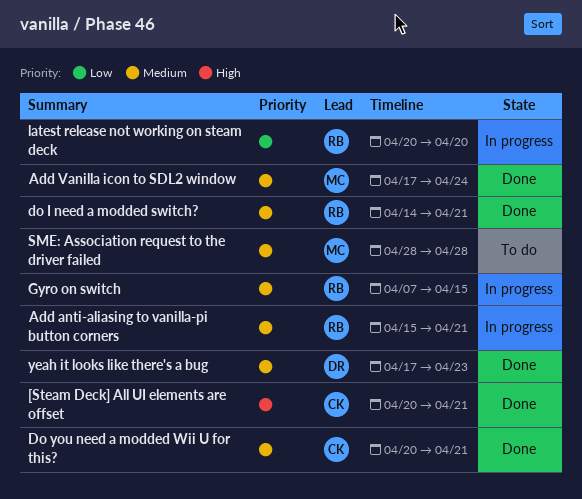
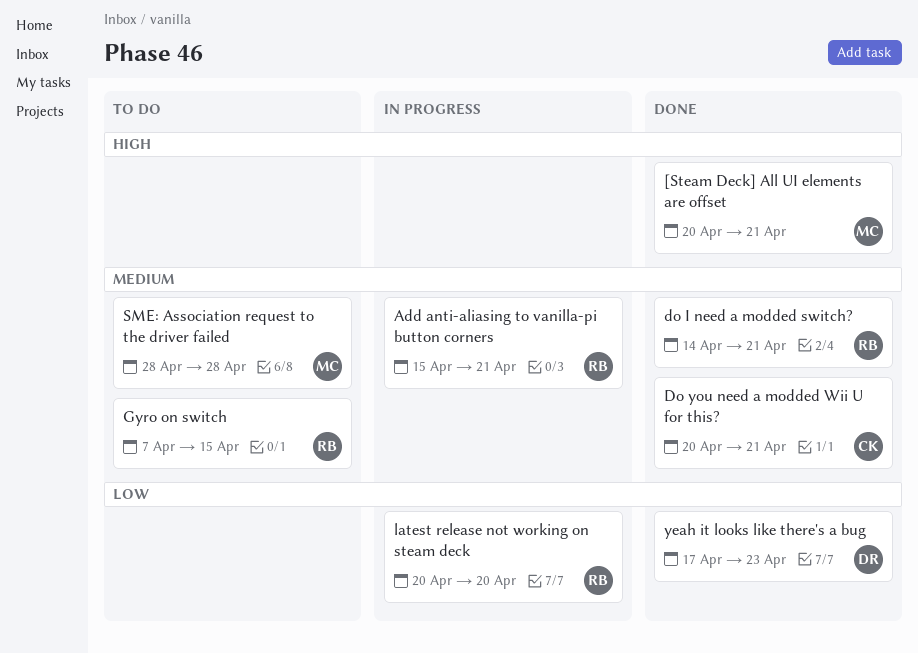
[Steam Deck] All UI elements are offset, owner: CK -> MC
Add Vanilla icon to SDL2 window: present -> none
Gyro on switch, status: In progress -> To do
yeah it looks like there's a bug, priority: Medium -> Low

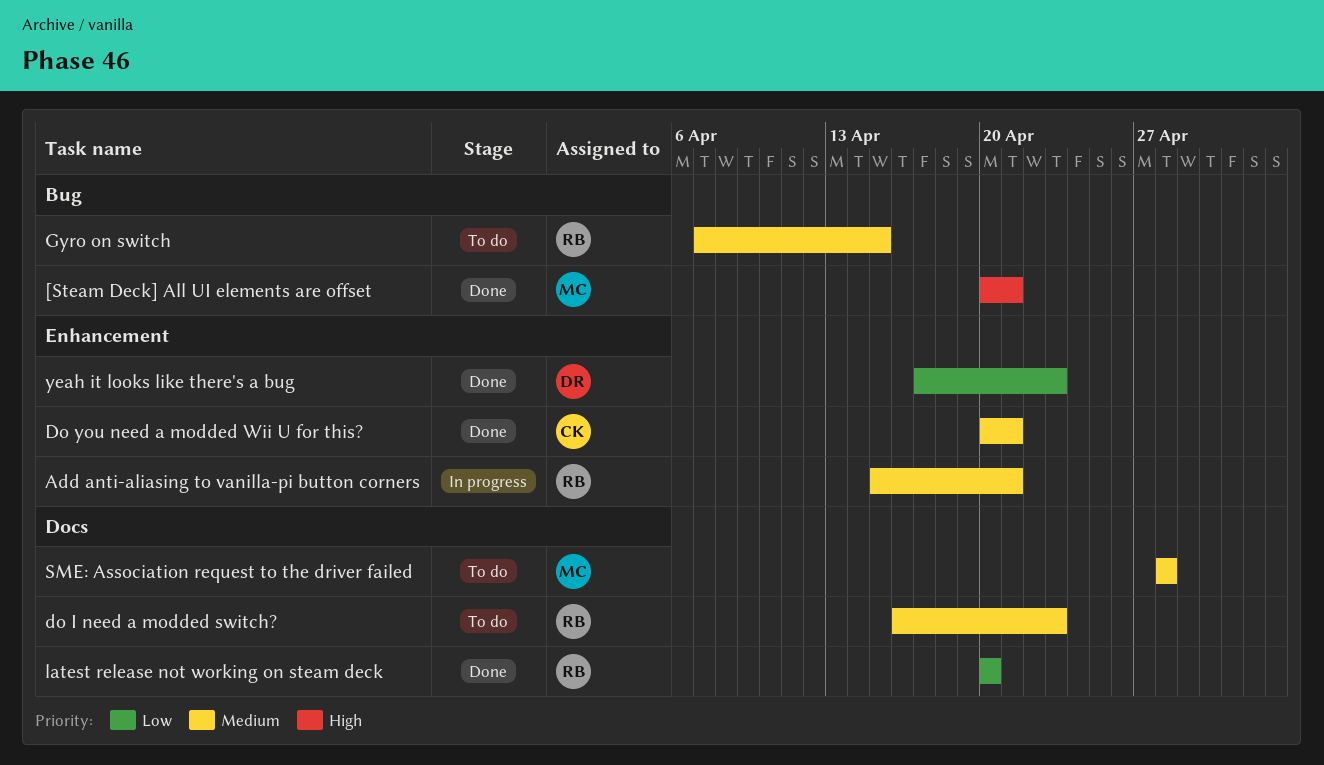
do I need a modded switch?, status: Done -> To do
do I need a modded switch?, start: Apr 14 -> Apr 16
do I need a modded switch?, due: Apr 21 -> Apr 23
latest release not working on steam deck, status: In progress -> Done

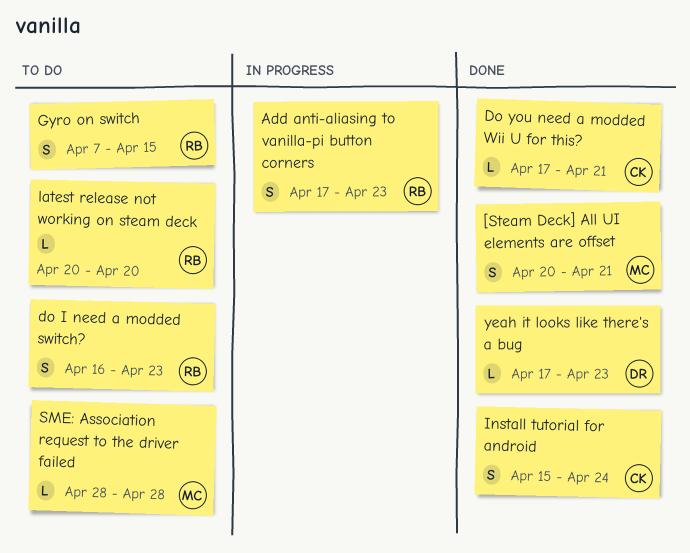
Add anti-aliasing to vanilla-pi button corners, start: Apr 15 -> Apr 17
Add anti-aliasing to vanilla-pi button corners, due: Apr 21 -> Apr 23
Do you need a modded Wii U for this?, start: Apr 20 -> Apr 17
Install tutorial for android: none -> present
latest release not working on steam deck, status: Done -> To do

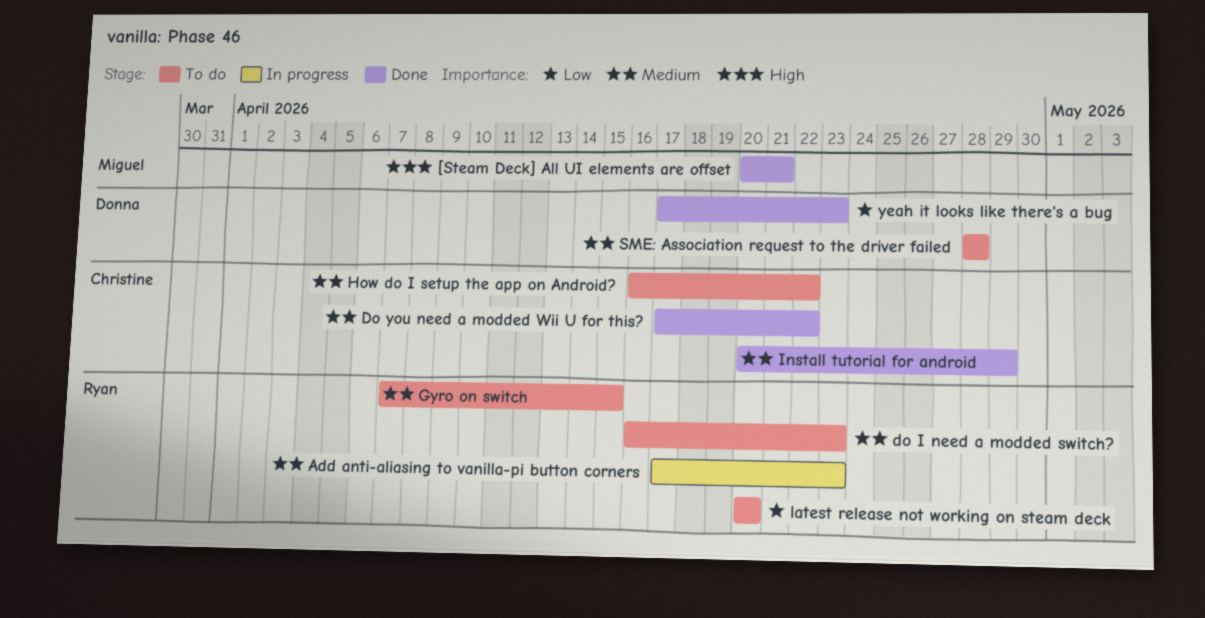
Do you need a modded Wii U for this?, due: Apr 21 -> Apr 22
How do I setup the app on Android?: none -> present
Install tutorial for android, start: Apr 15 -> Apr 20
Install tutorial for android, due: Apr 24 -> Apr 29
SME: Association request to the driver failed, owner: Miguel -> Donna

